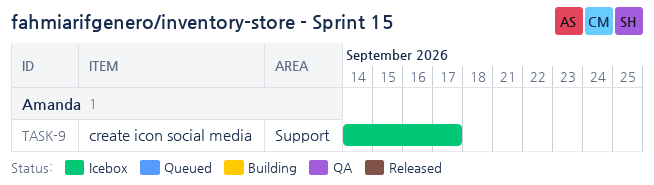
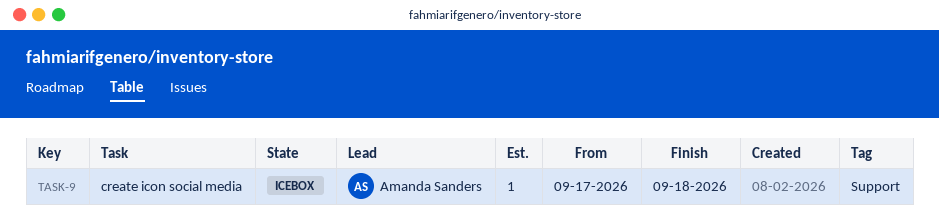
TASK-9, start: Sep 14 -> Sep 17
TASK-9, due: Sep 17 -> Sep 18

